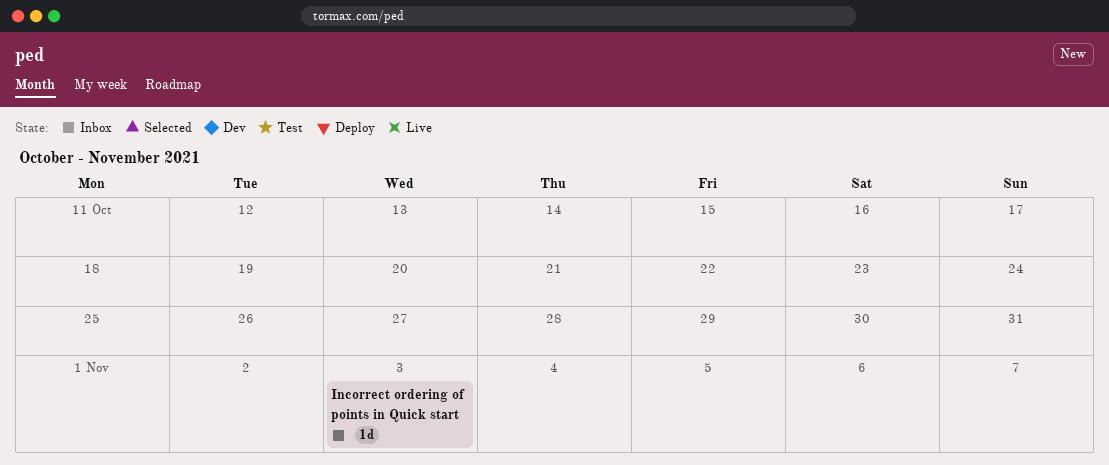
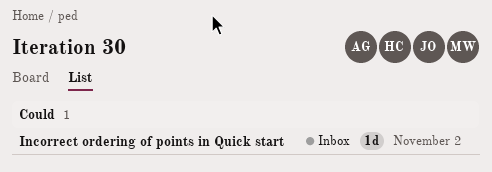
Incorrect ordering of points in Quick start, due: Nov 3 -> Nov 2

